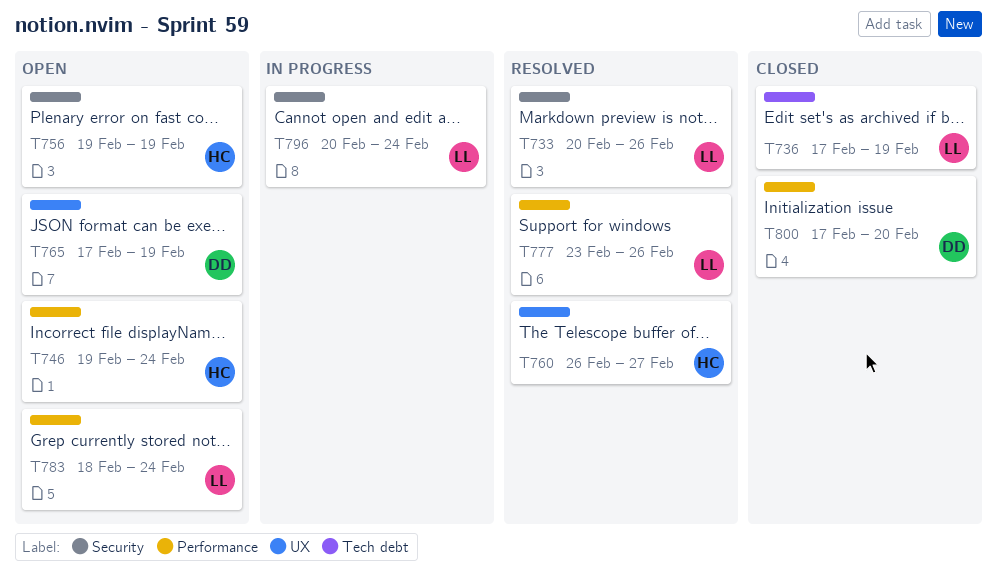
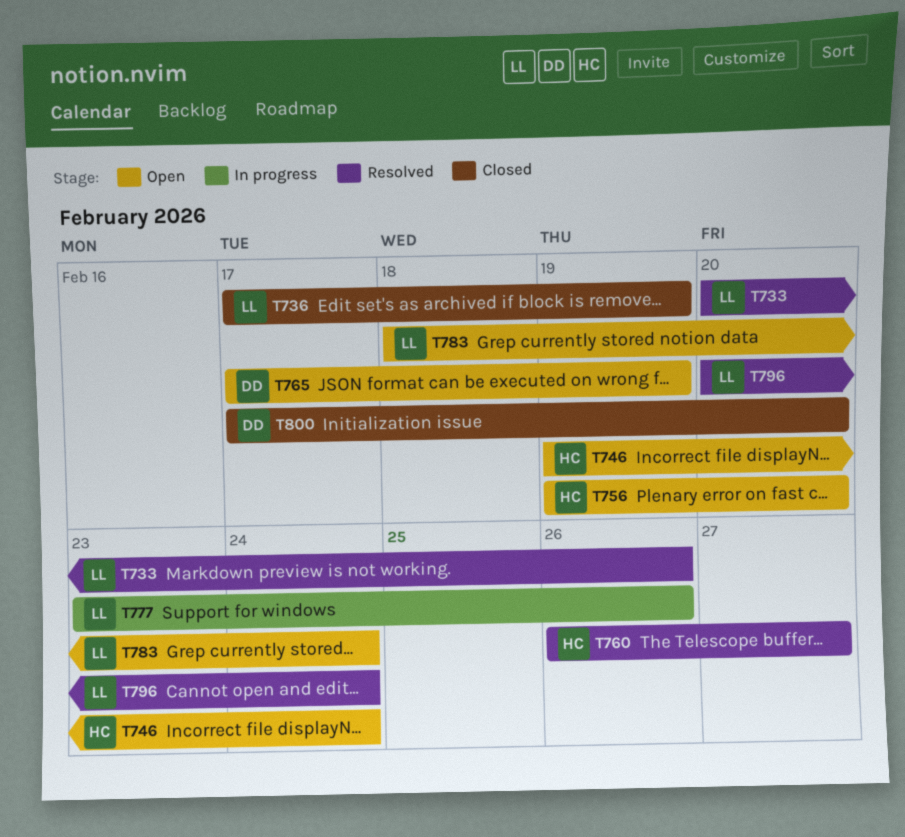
T756, due: Feb 19 -> Feb 20
T777, status: Resolved -> In progress
T796, status: In progress -> Resolved

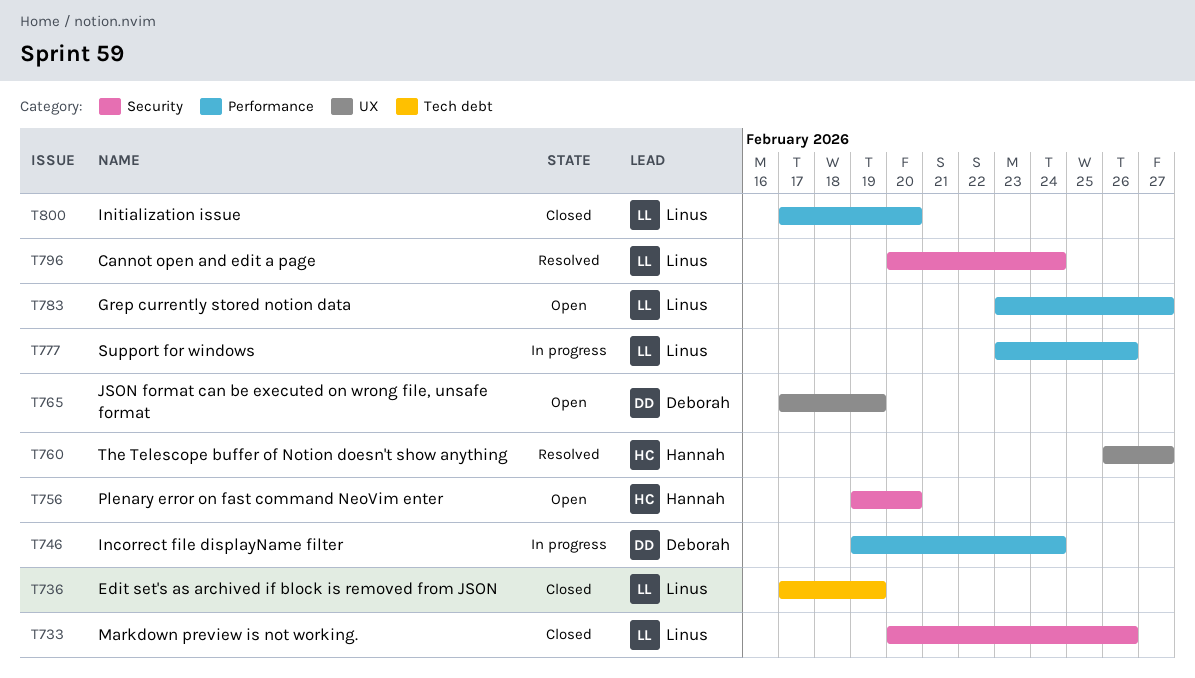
T733, status: Resolved -> Closed
T746, status: Open -> In progress
T746, owner: Hannah -> Deborah
T783, start: Feb 18 -> Feb 23
T783, due: Feb 24 -> Feb 27
T800, owner: Deborah -> Linus

